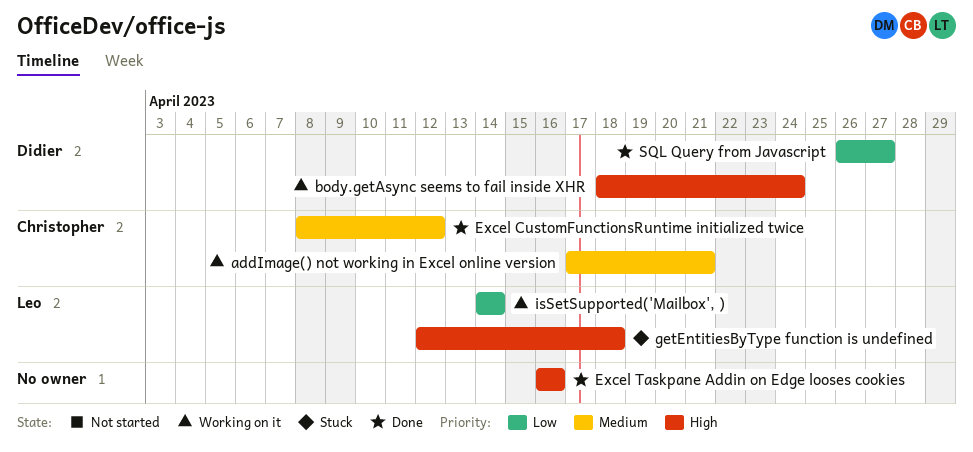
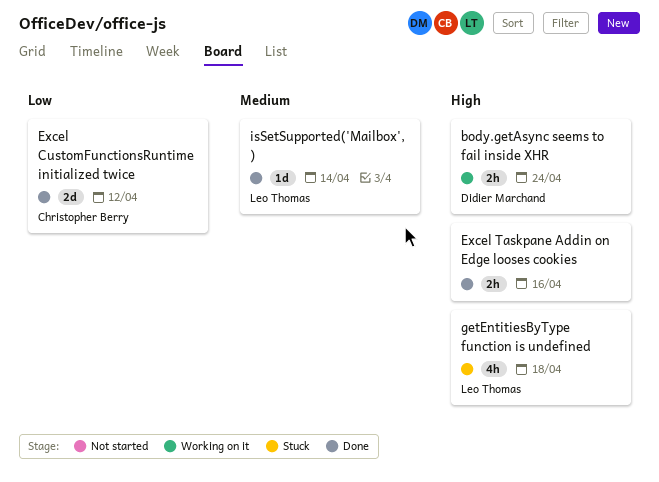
addImage() not working in Excel online version: present -> none
Excel CustomFunctionsRuntime initialized twice, priority: Medium -> Low
isSetSupported('Mailbox', ), status: Working on it -> Done
isSetSupported('Mailbox', ), priority: Low -> Medium
SQL Query from Javascript: present -> none

